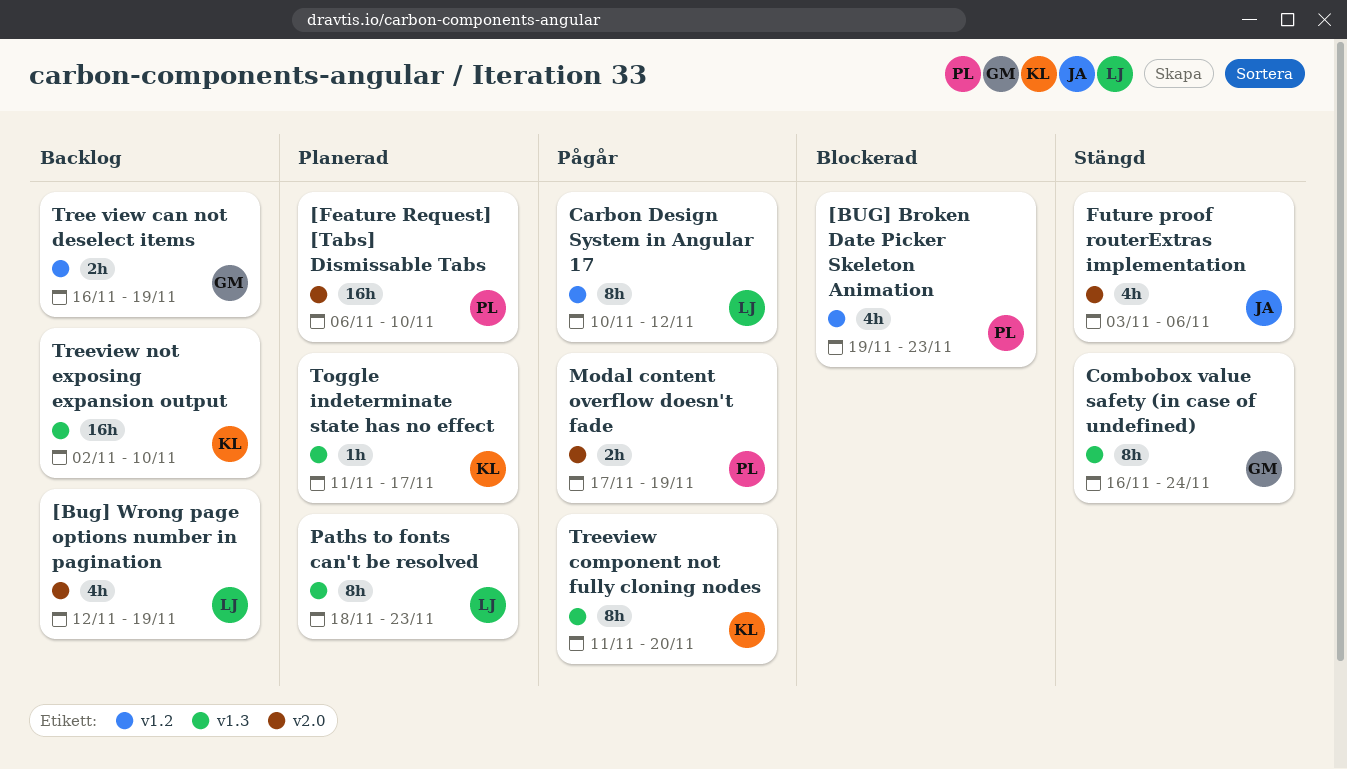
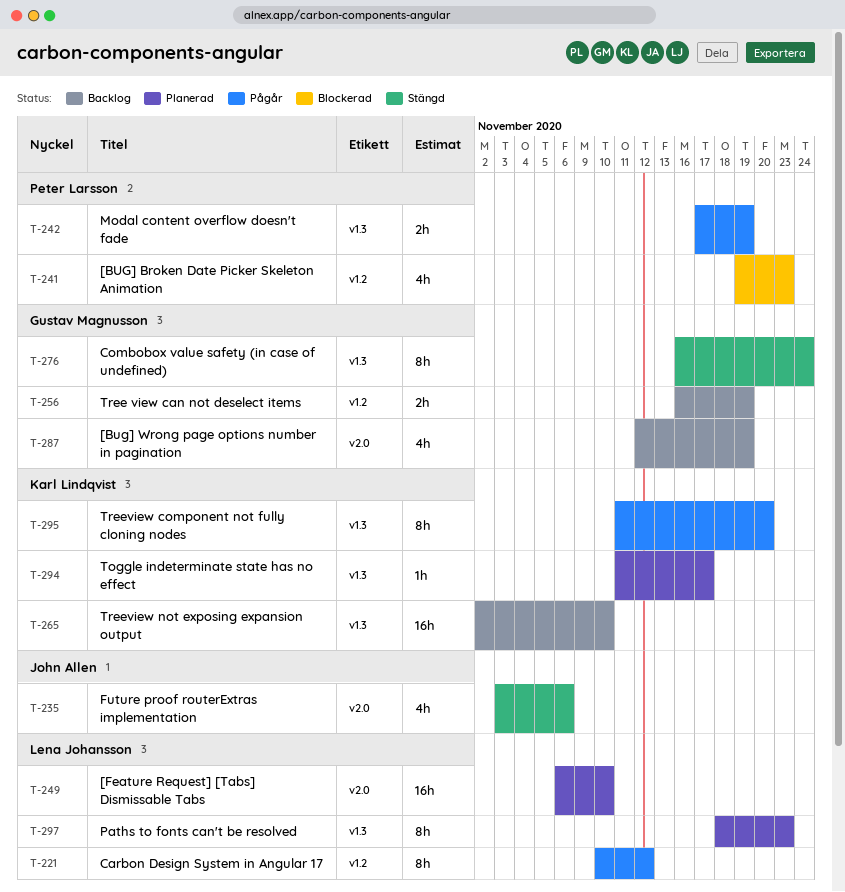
[Bug] Wrong page options number in pagination, owner: Lena Johansson -> Gustav Magnusson
[Feature Request] [Tabs] Dismissable Tabs, owner: Peter Larsson -> Lena Johansson
Modal content overflow doesn't fade, label: v2.0 -> v1.3

